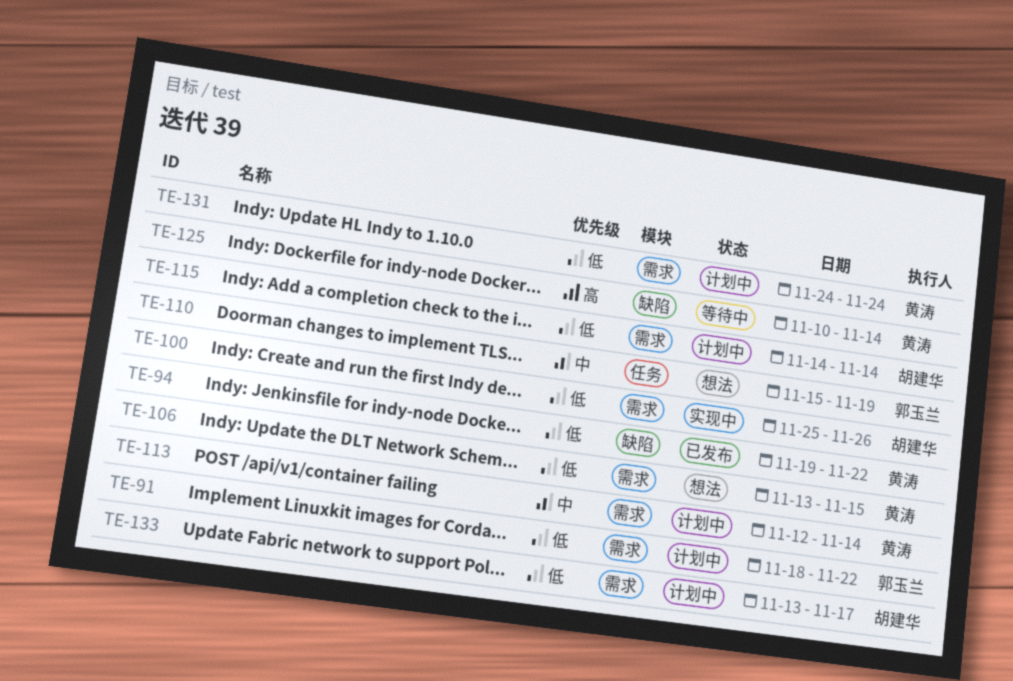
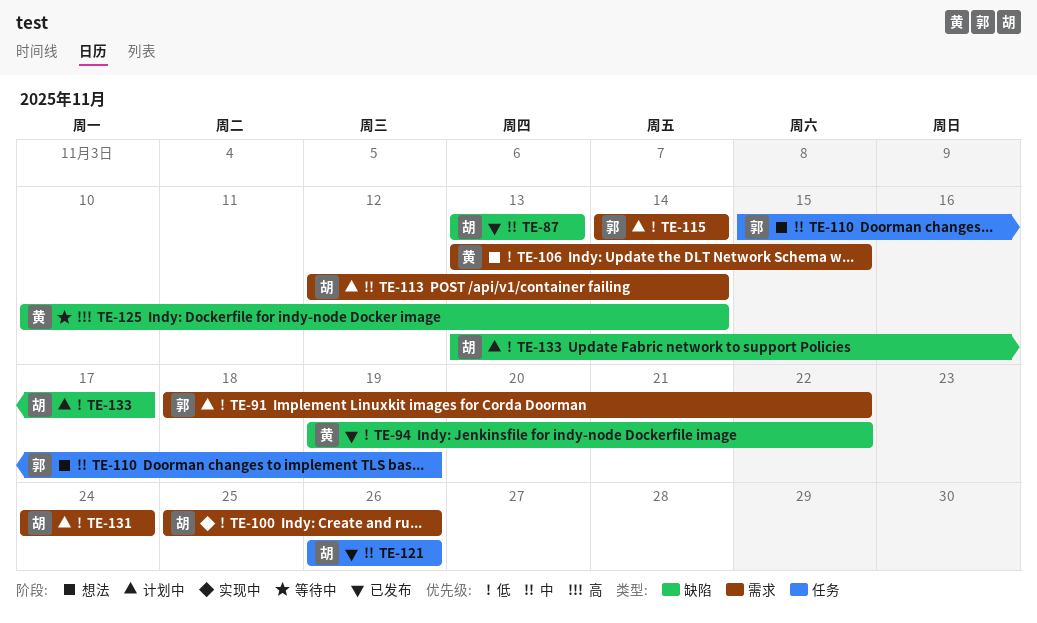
TE-87: none -> present
TE-113, owner: 黄涛 -> 胡建华
TE-115, owner: 胡建华 -> 郭玉兰
TE-121: none -> present
TE-131, owner: 黄涛 -> 胡建华
TE-133, label: 需求 -> 缺陷

